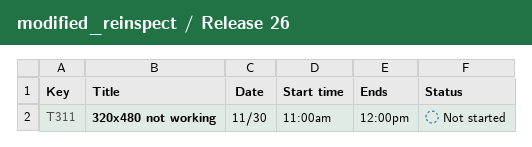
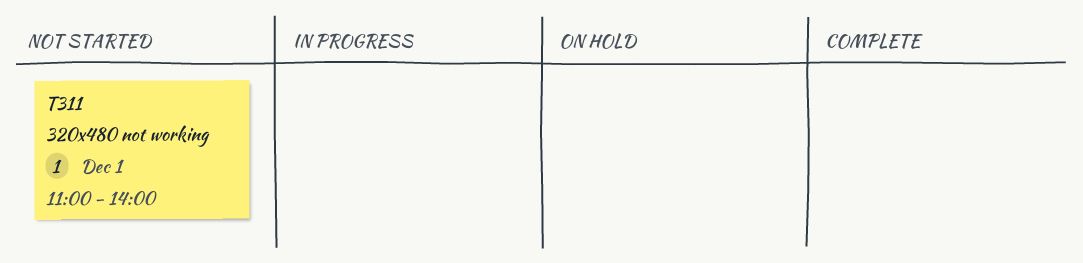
T311, day: Nov 30 -> Dec 1
T311, ends: 12:00 -> 14:00

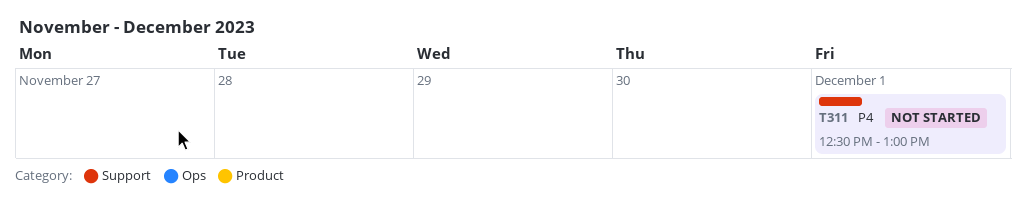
T311, begins: 11:00 -> 12:30
T311, ends: 14:00 -> 13:00

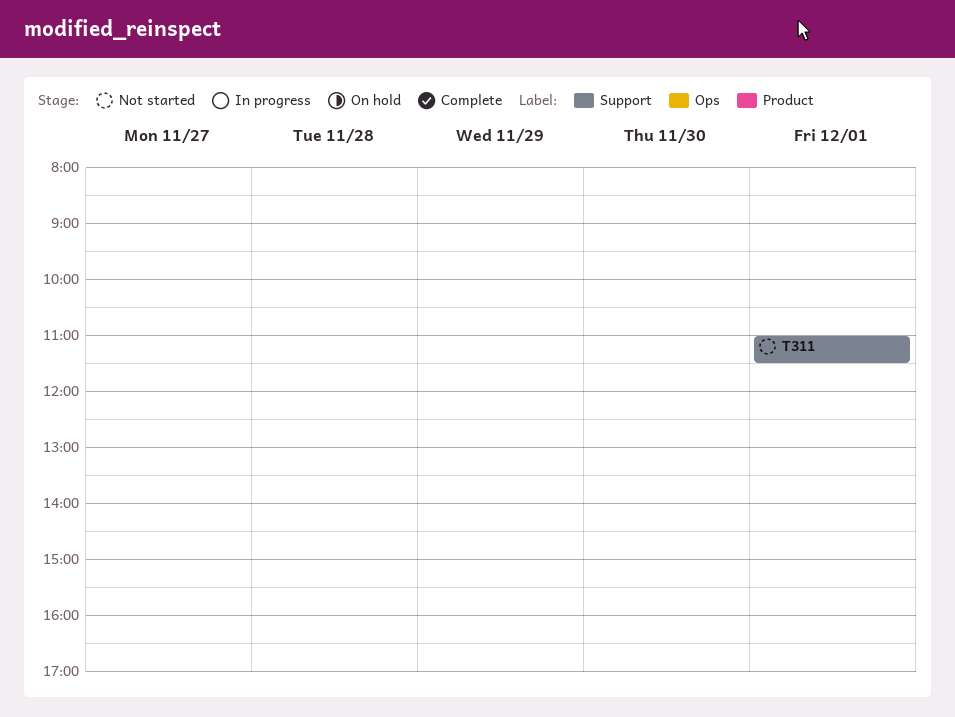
T311, begins: 12:30 -> 11:00
T311, ends: 13:00 -> 11:30

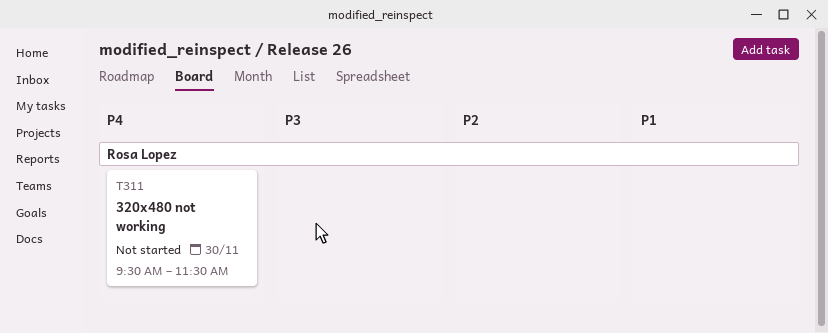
T311, day: Dec 1 -> Nov 30
T311, begins: 11:00 -> 09:30

